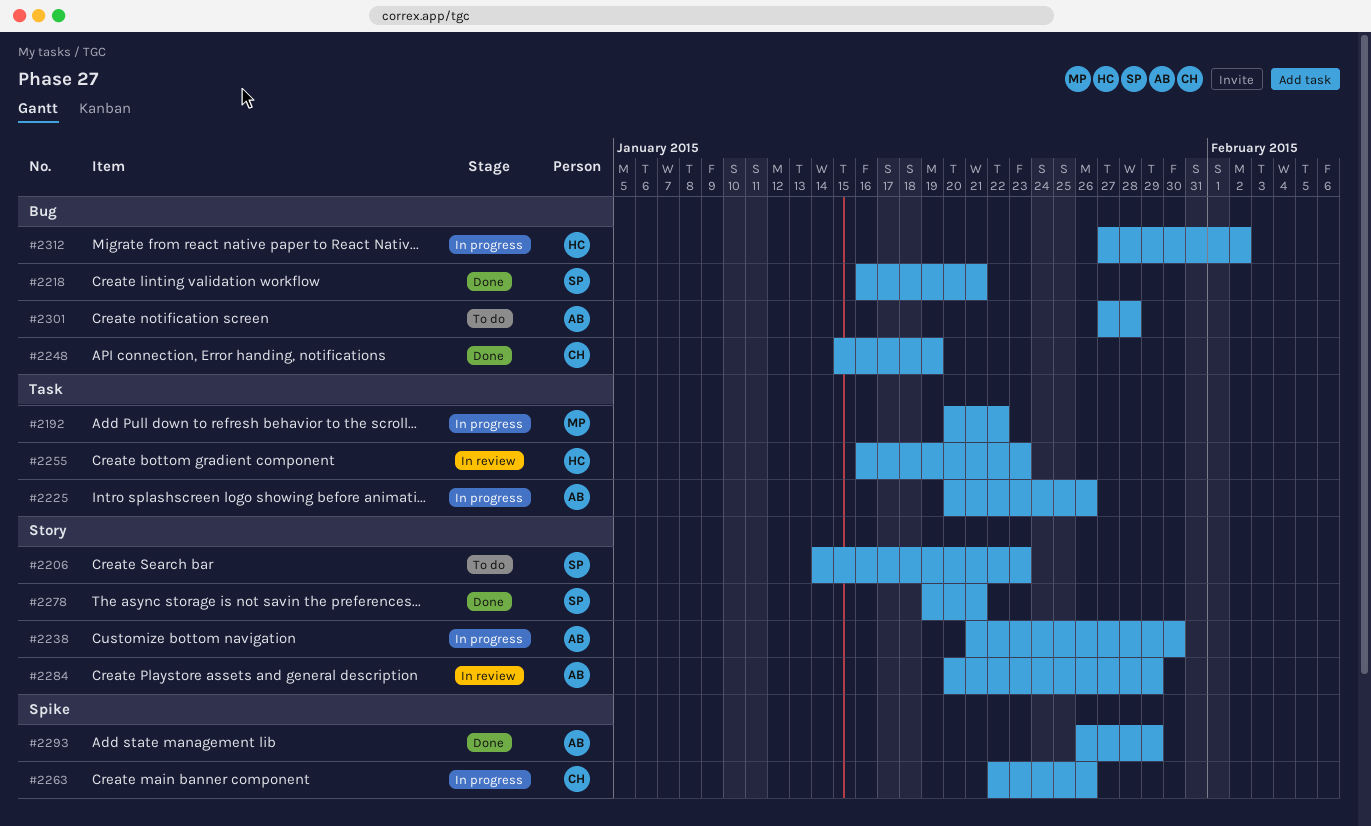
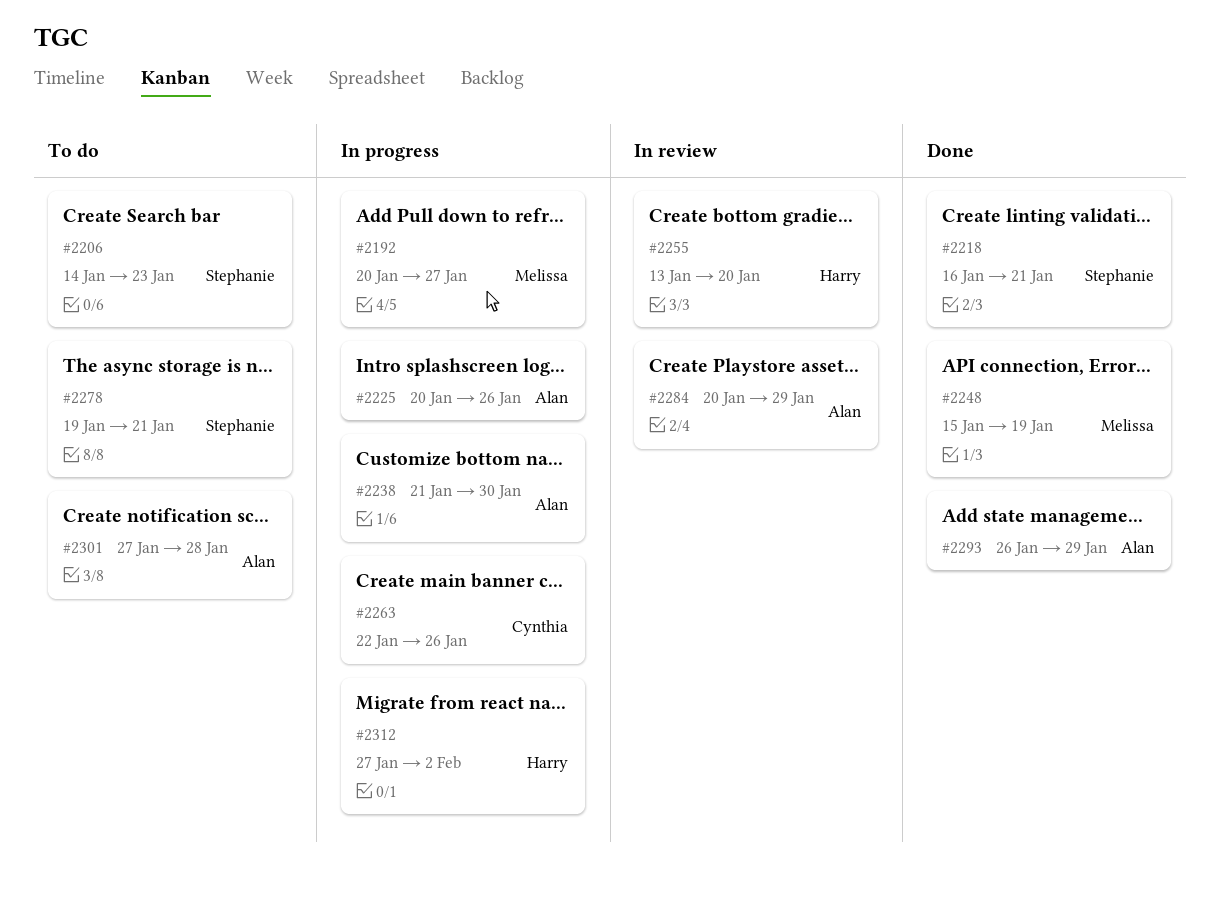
#2192, due: Jan 22 -> Jan 27
#2248, owner: Cynthia -> Melissa
#2255, start: Jan 16 -> Jan 13
#2255, due: Jan 23 -> Jan 20
#2278, status: Done -> To do

